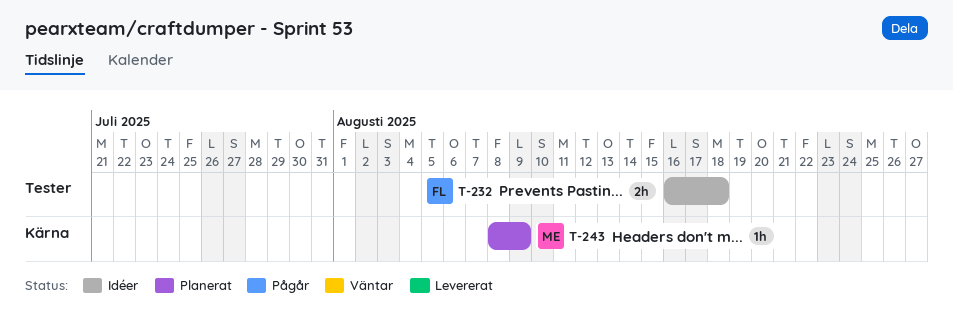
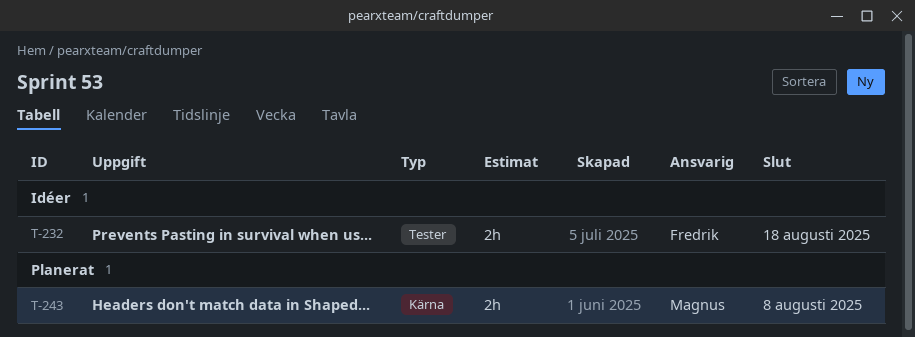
T-243, estimate: 1h -> 2h
T-243, due: Aug 9 -> Aug 8

